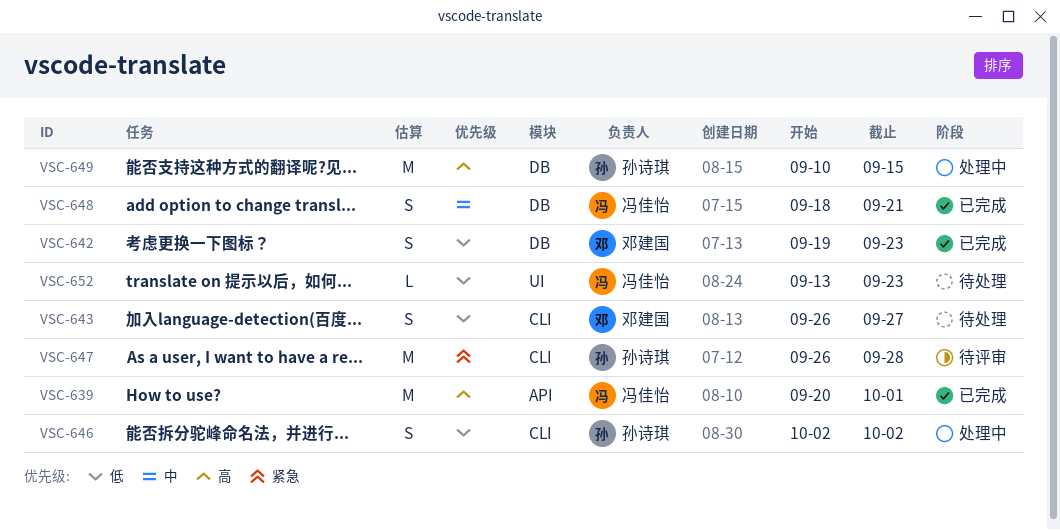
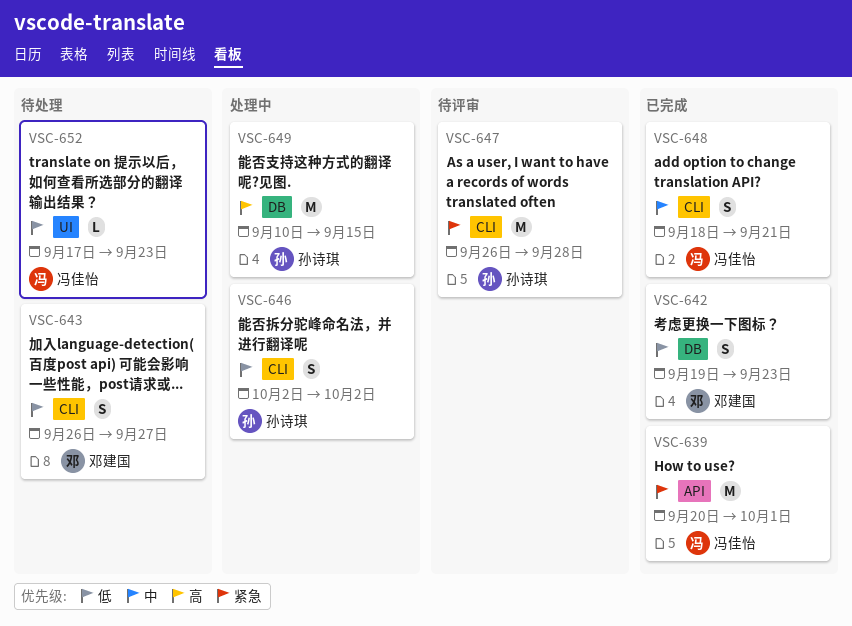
VSC-639, priority: 高 -> 紧急
VSC-648, label: DB -> CLI
VSC-652, start: Sep 13 -> Sep 17

